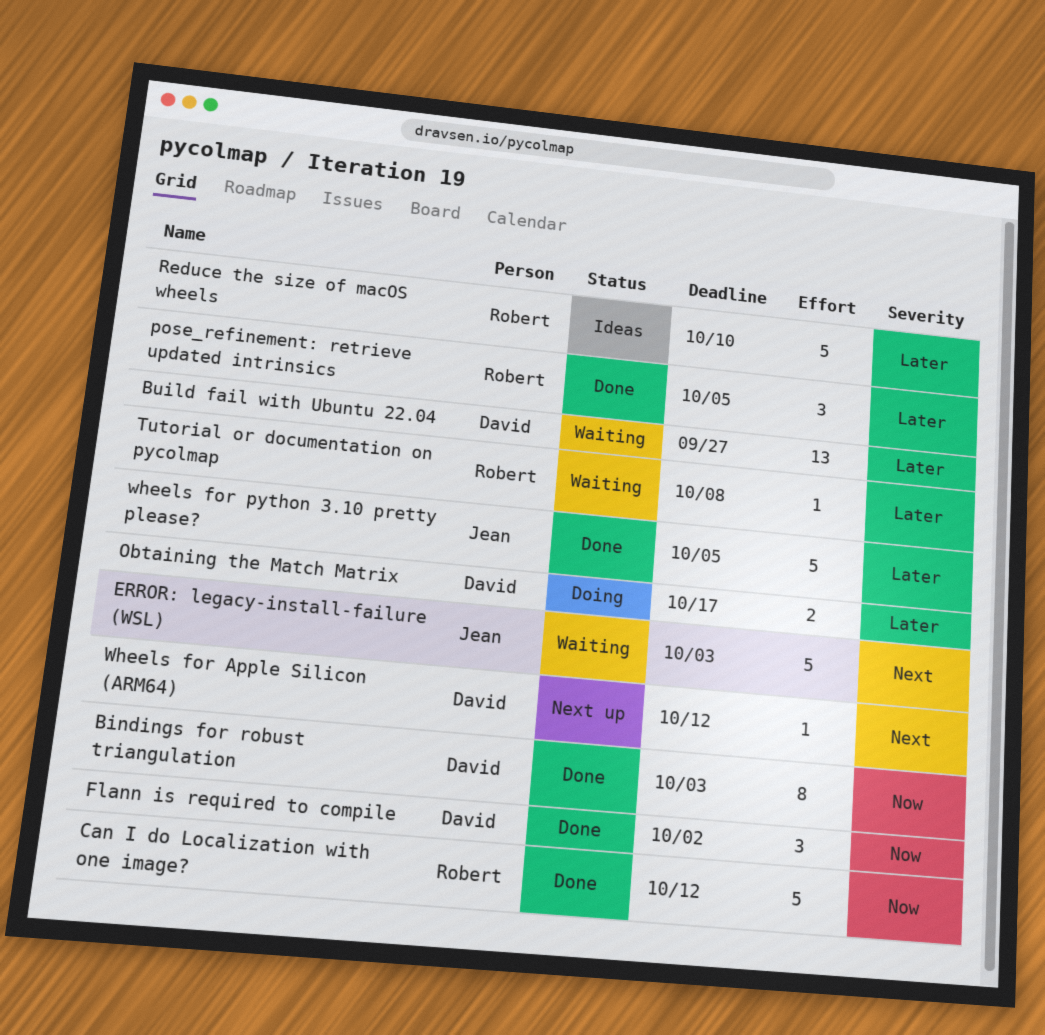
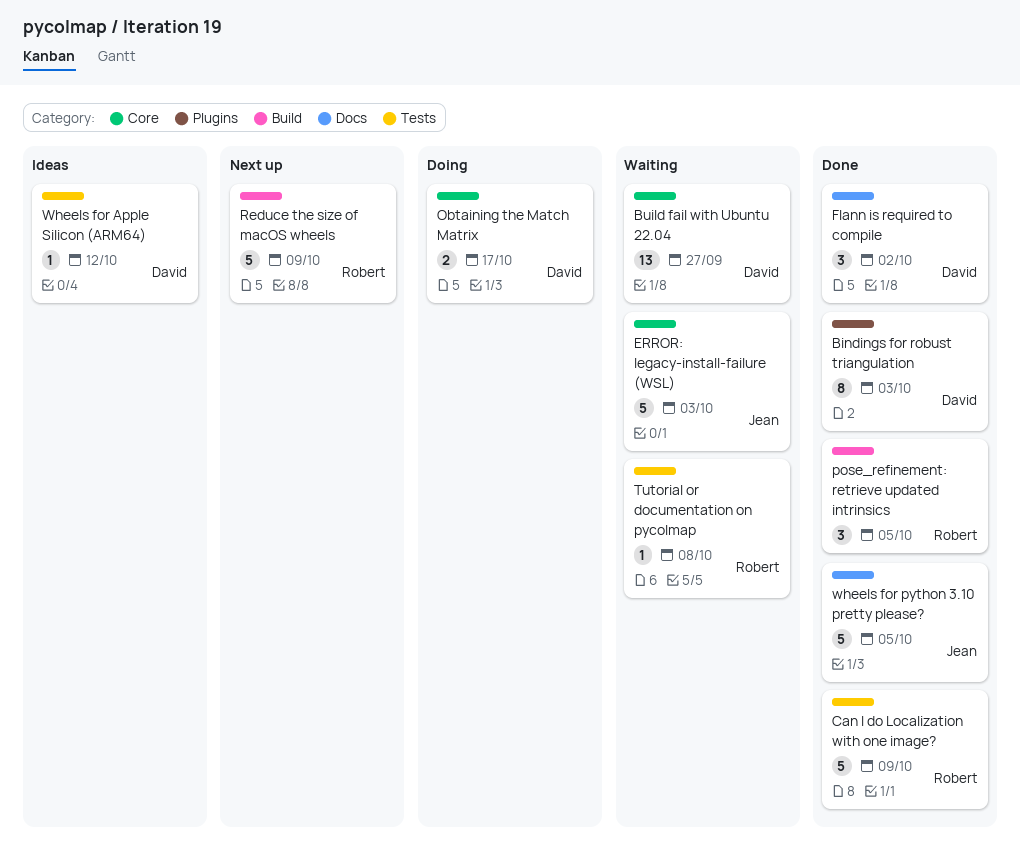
Can I do Localization with one image?, due: Oct 12 -> Oct 9
Reduce the size of macOS wheels, status: Ideas -> Next up
Reduce the size of macOS wheels, due: Oct 10 -> Oct 9
Wheels for Apple Silicon (ARM64), status: Next up -> Ideas

